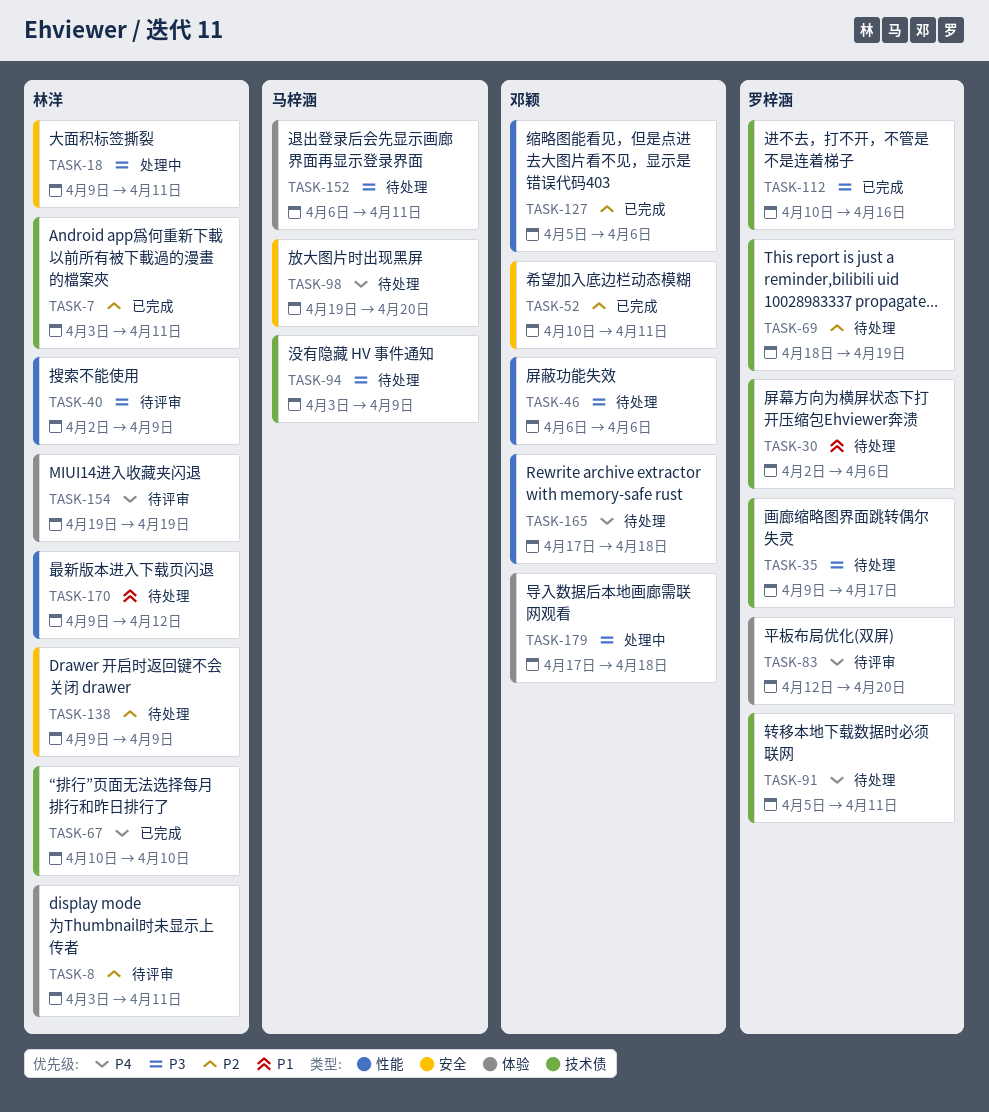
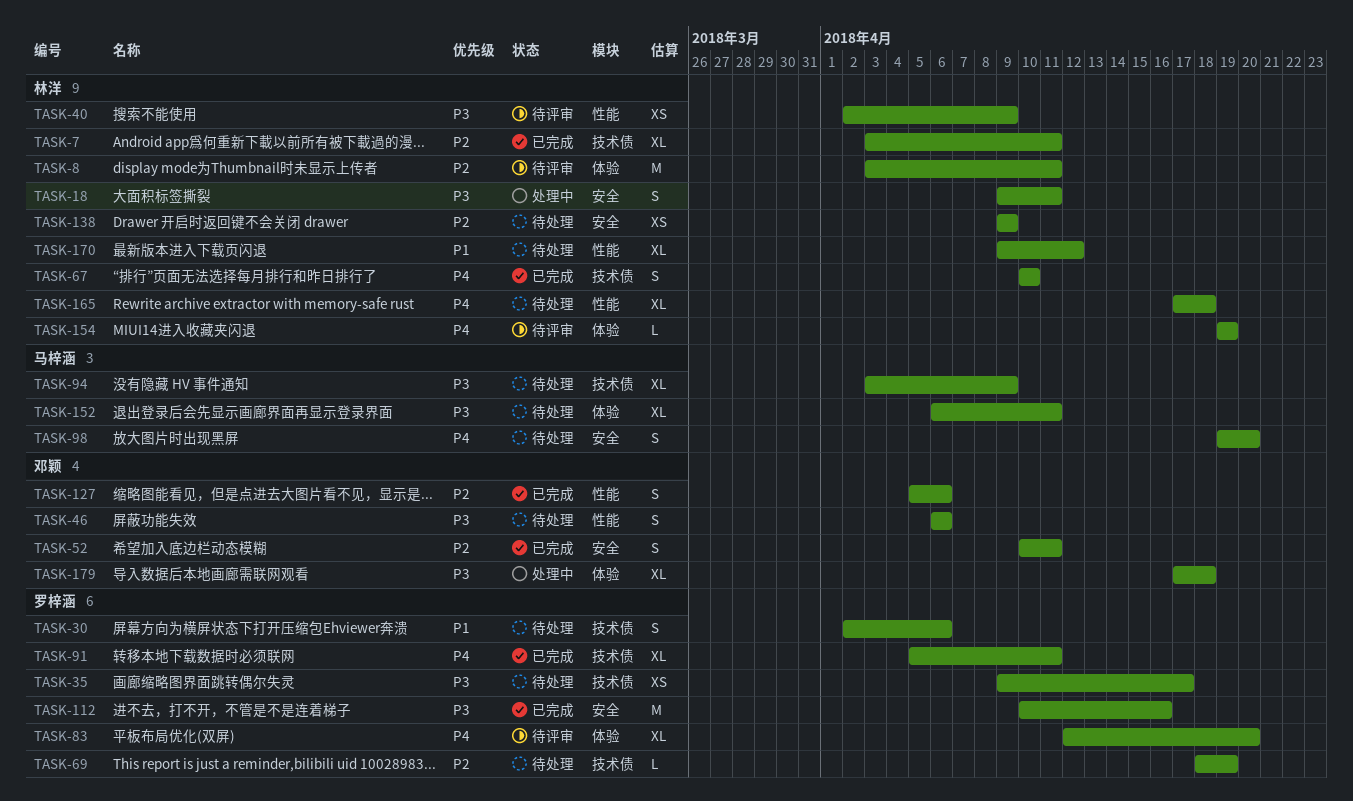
TASK-91, status: 待处理 -> 已完成
TASK-112, label: 技术债 -> 安全
TASK-165, owner: 邓颖 -> 林洋

